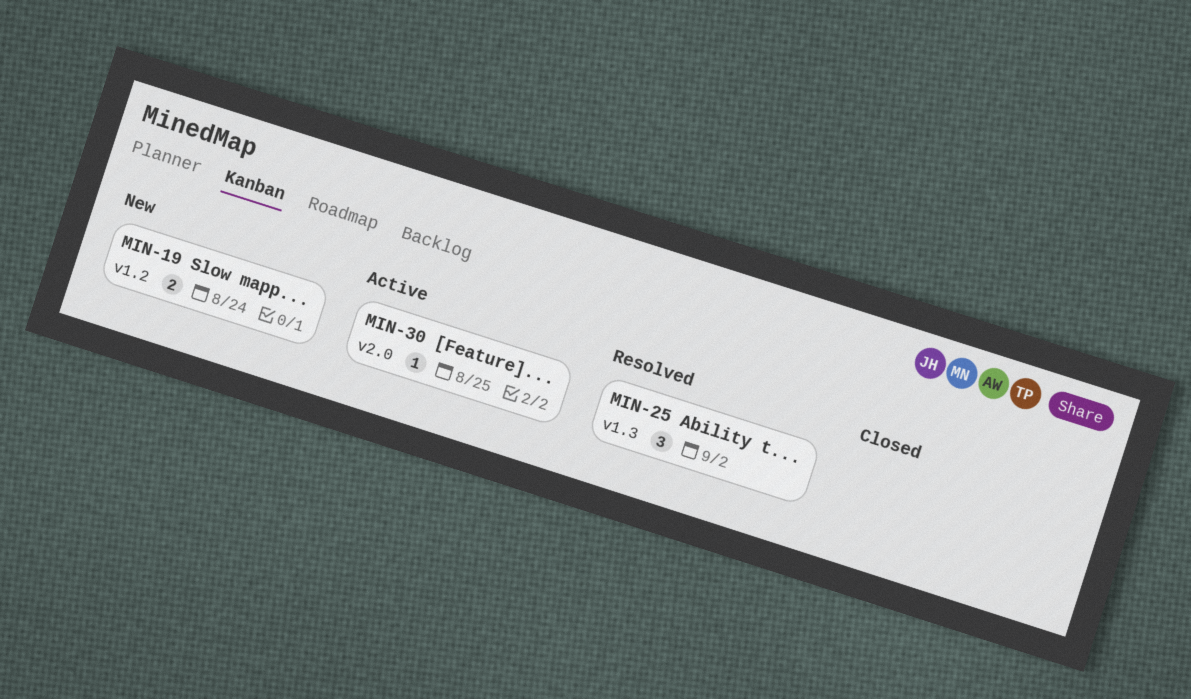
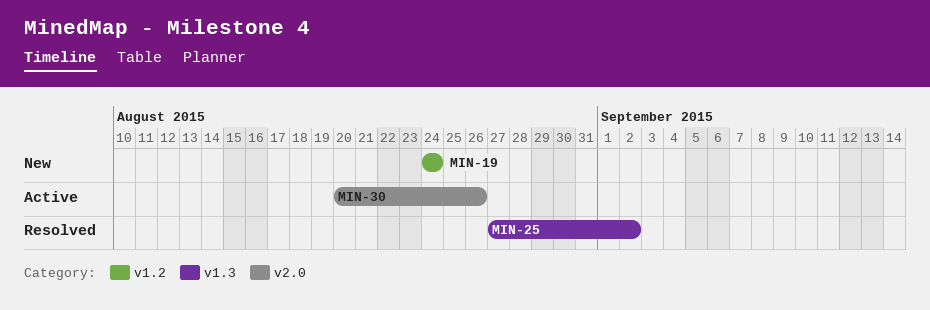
MIN-30, due: Aug 25 -> Aug 26

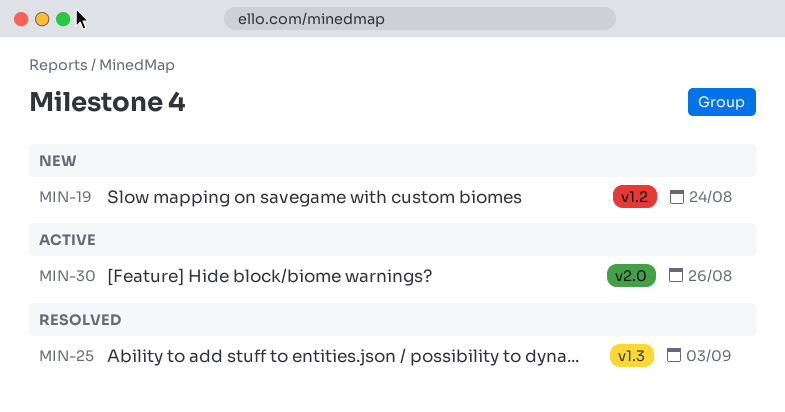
MIN-25, due: Sep 2 -> Sep 3

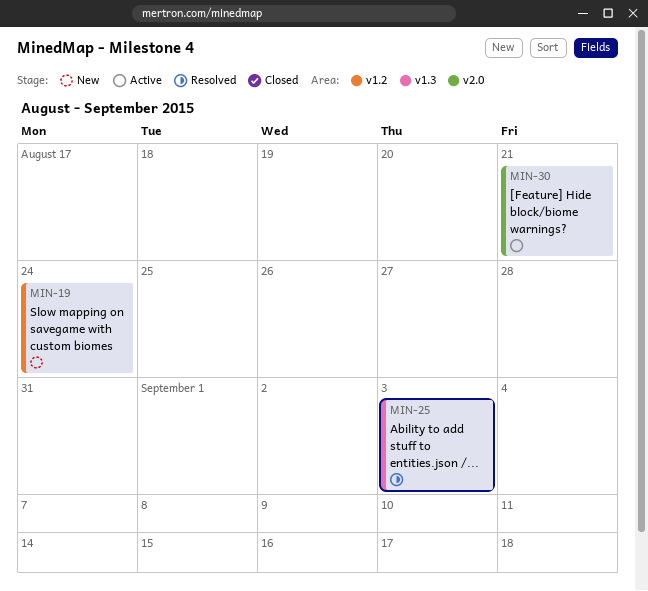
MIN-30, due: Aug 26 -> Aug 21

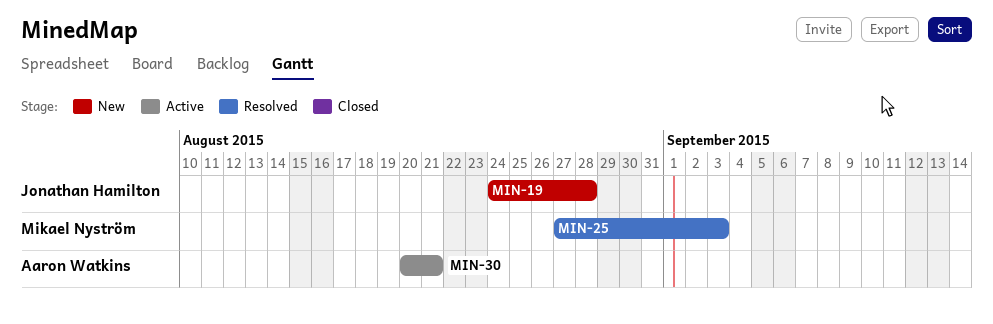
MIN-19, due: Aug 24 -> Aug 28

